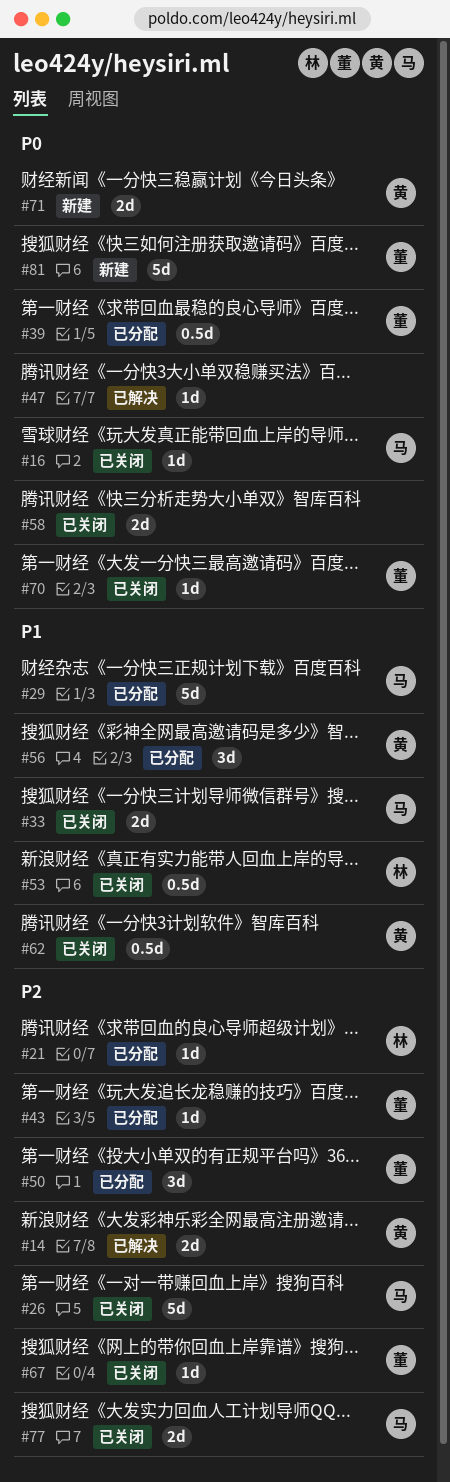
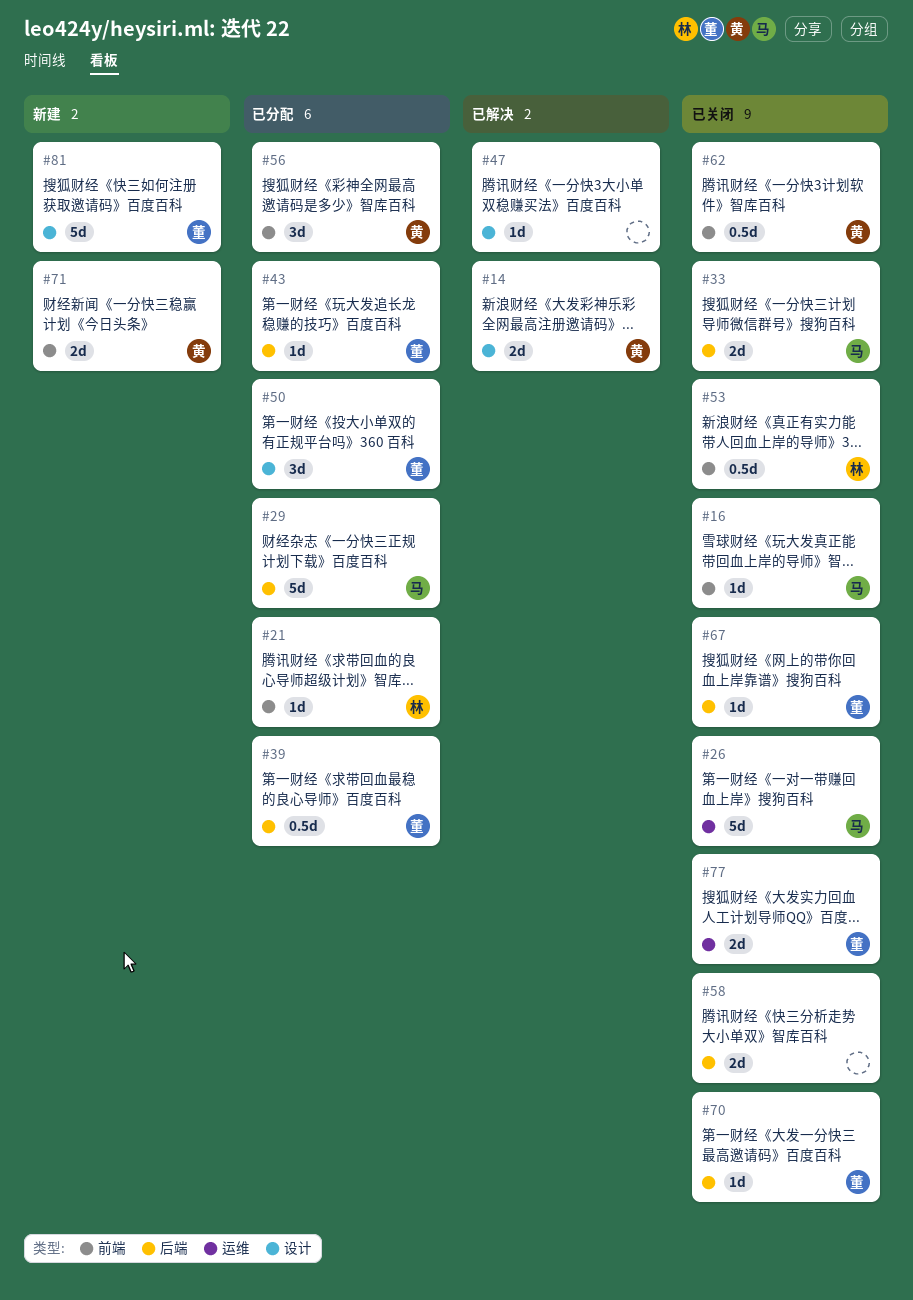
#77, owner: 马 -> 董

